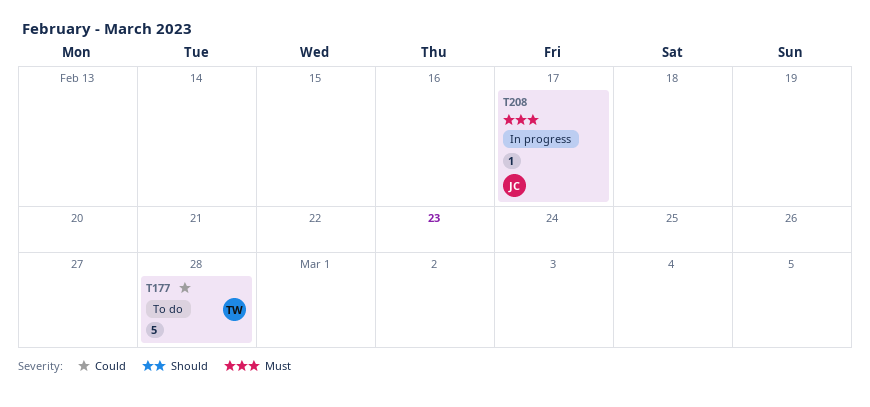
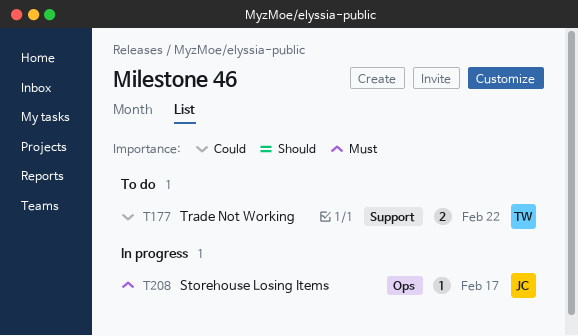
T177, estimate: 5 -> 2
T177, due: Feb 28 -> Feb 22

